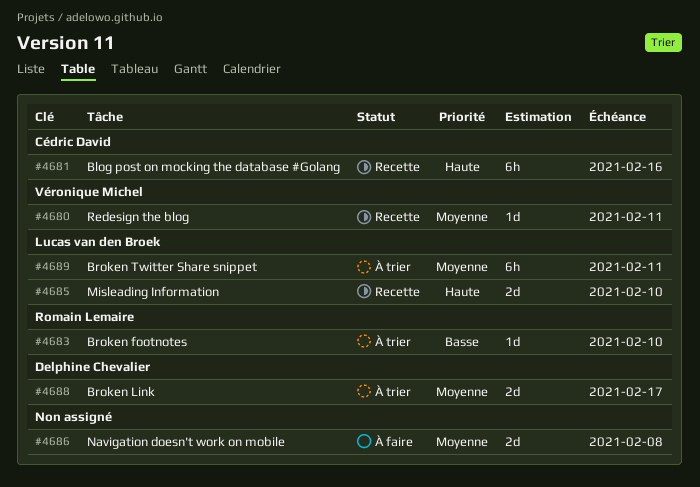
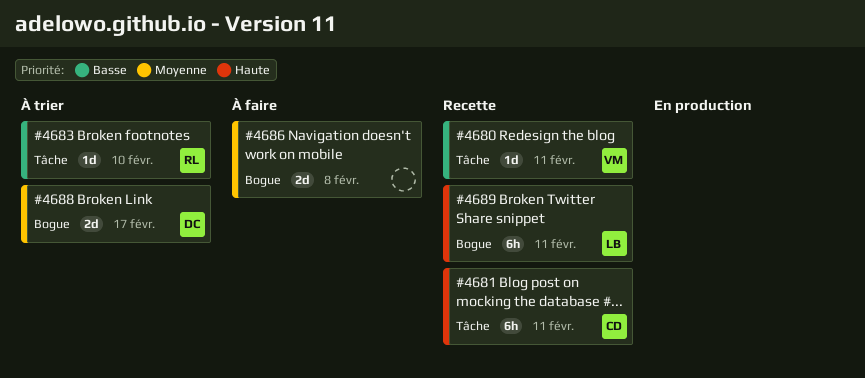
#4680, priority: Moyenne -> Basse
#4681, due: Feb 16 -> Feb 11
#4685: present -> none
#4689, status: À trier -> Recette
#4689, priority: Moyenne -> Haute

